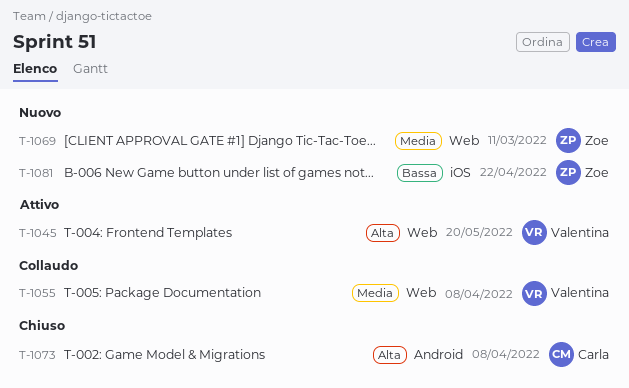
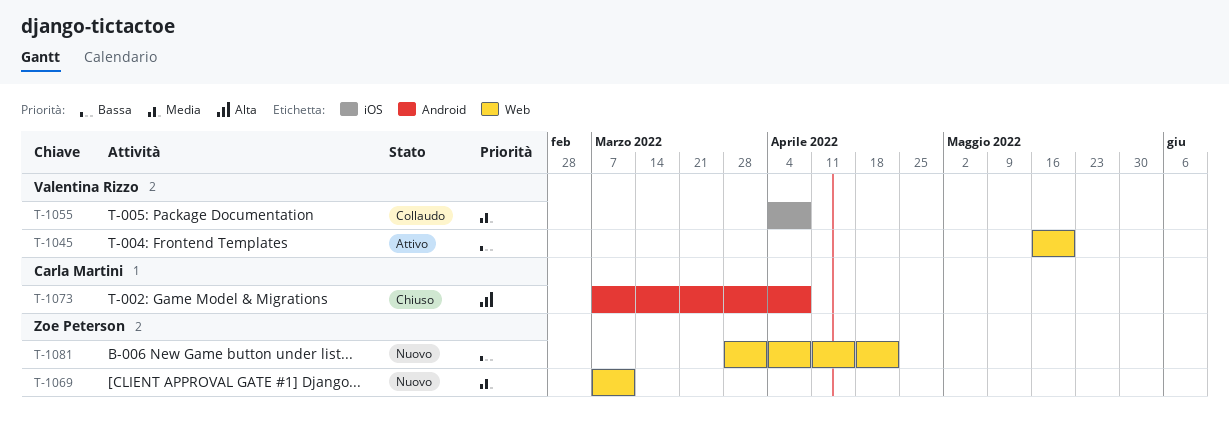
T-1045, priority: Alta -> Bassa
T-1055, label: Web -> iOS
T-1081, label: iOS -> Web

